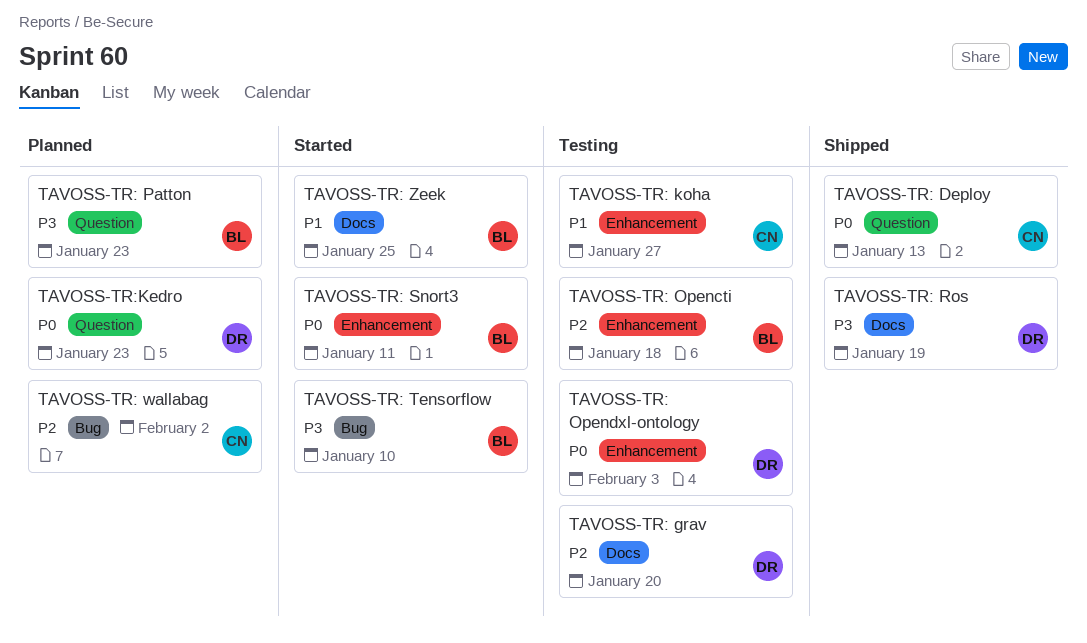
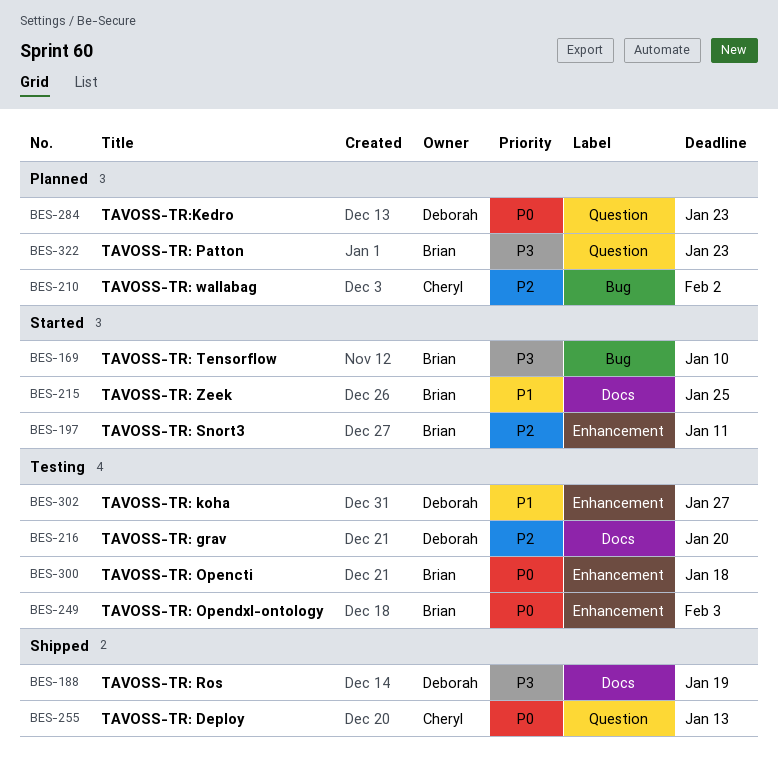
TAVOSS-TR: koha, owner: Cheryl -> Deborah
TAVOSS-TR: Opencti, priority: P2 -> P0
TAVOSS-TR: Opendxl-ontology, owner: Deborah -> Brian
TAVOSS-TR: Snort3, priority: P0 -> P2

